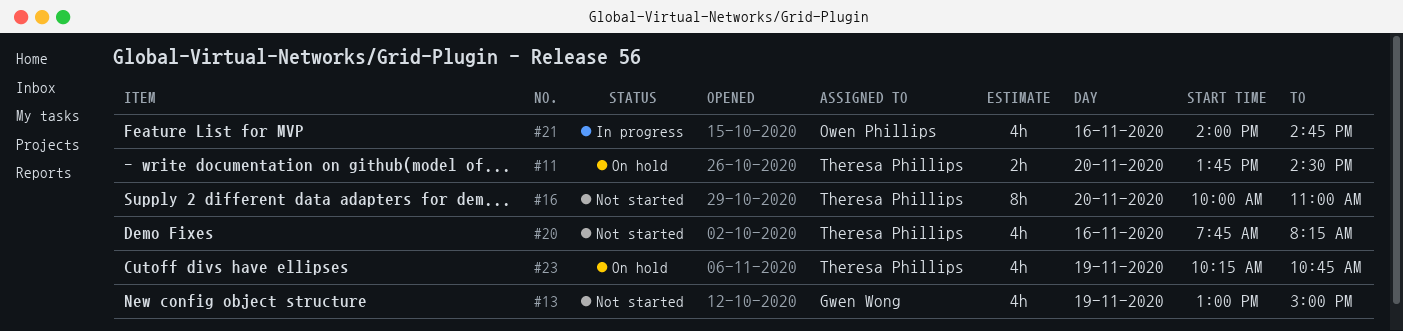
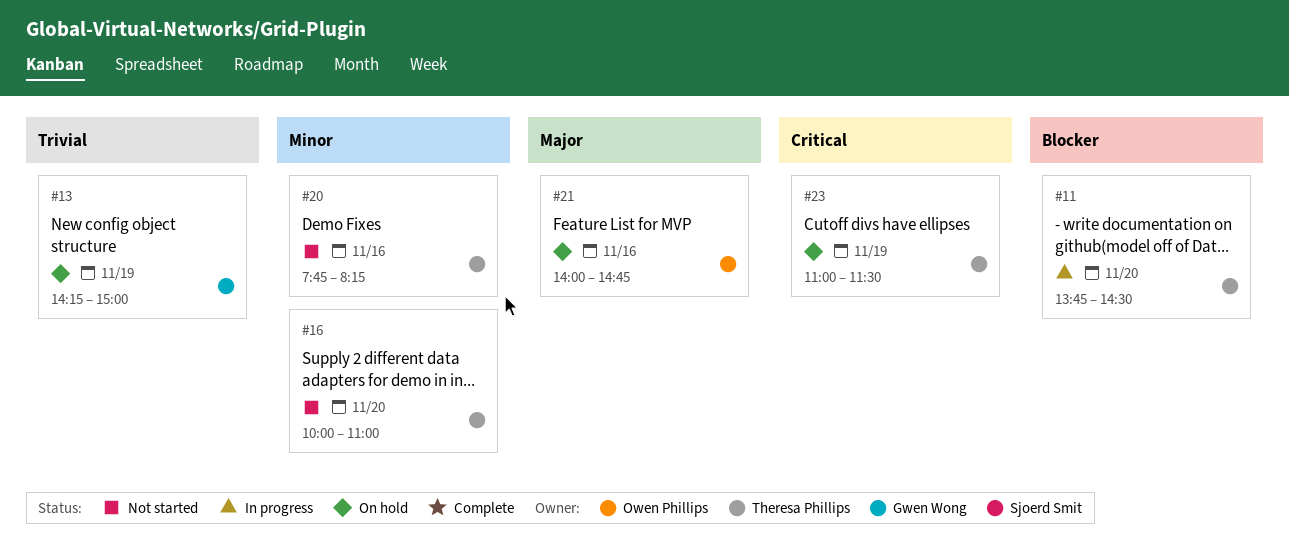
#11, status: On hold -> In progress
#13, status: Not started -> On hold
#13, begins: 13:00 -> 14:15
#21, status: In progress -> On hold
#23, begins: 10:15 -> 11:00
#23, ends: 10:45 -> 11:30

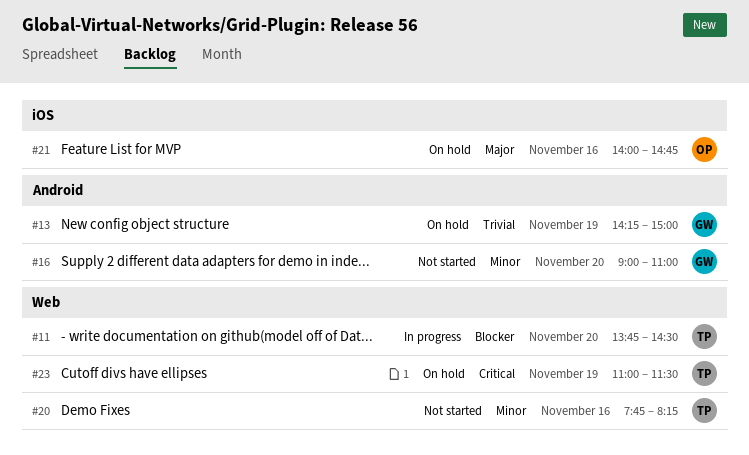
#16, owner: Theresa Phillips -> Gwen Wong
#16, begins: 10:00 -> 09:00

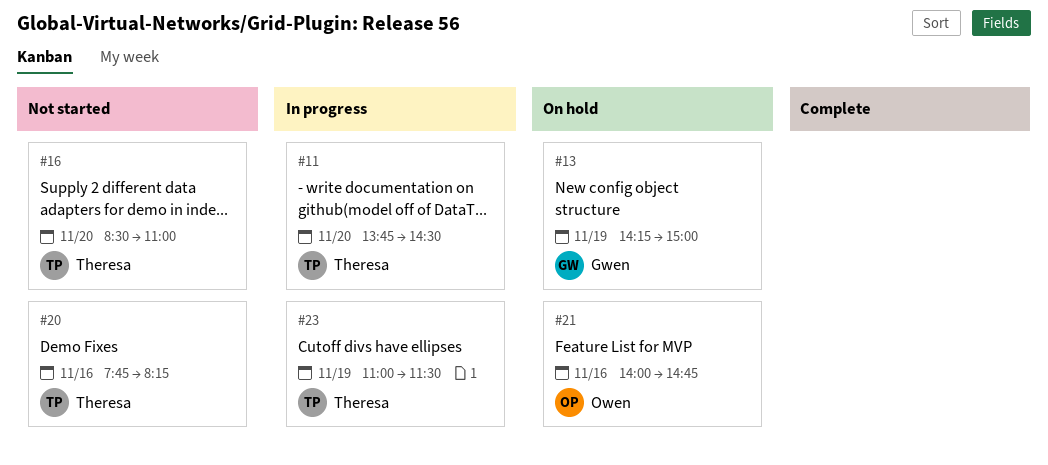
#16, owner: Gwen -> Theresa
#16, begins: 09:00 -> 08:30
#23, status: On hold -> In progress

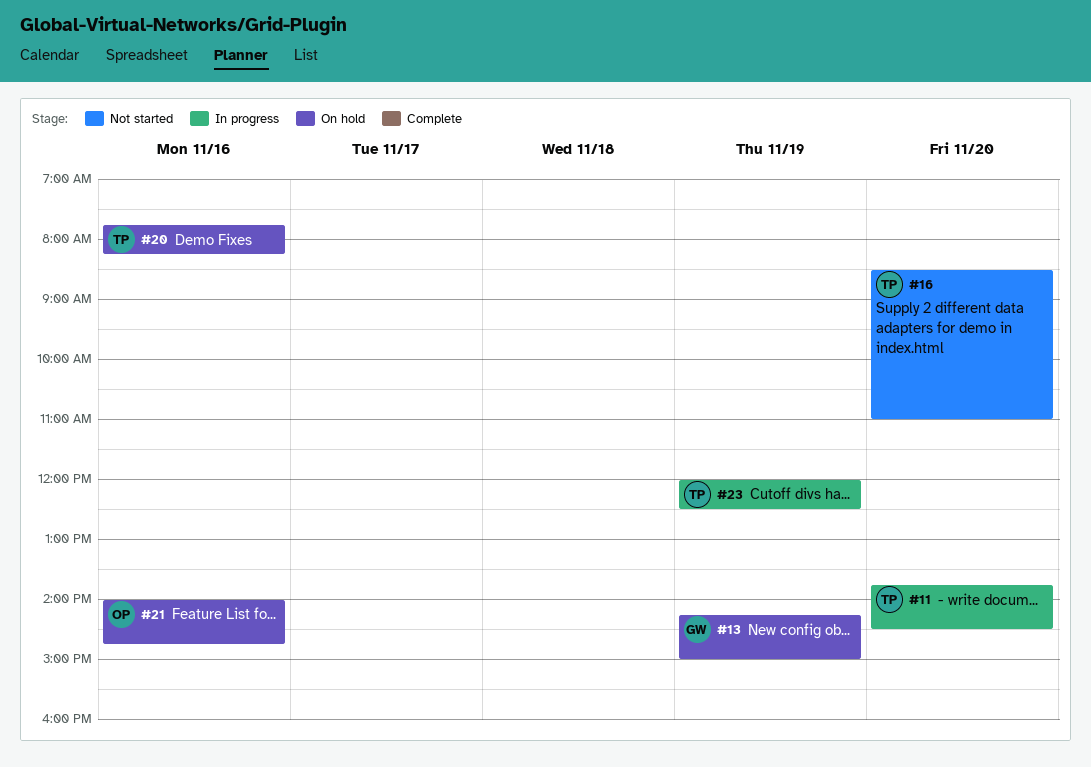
#20, status: Not started -> On hold
#23, begins: 11:00 -> 12:00
#23, ends: 11:30 -> 12:30

